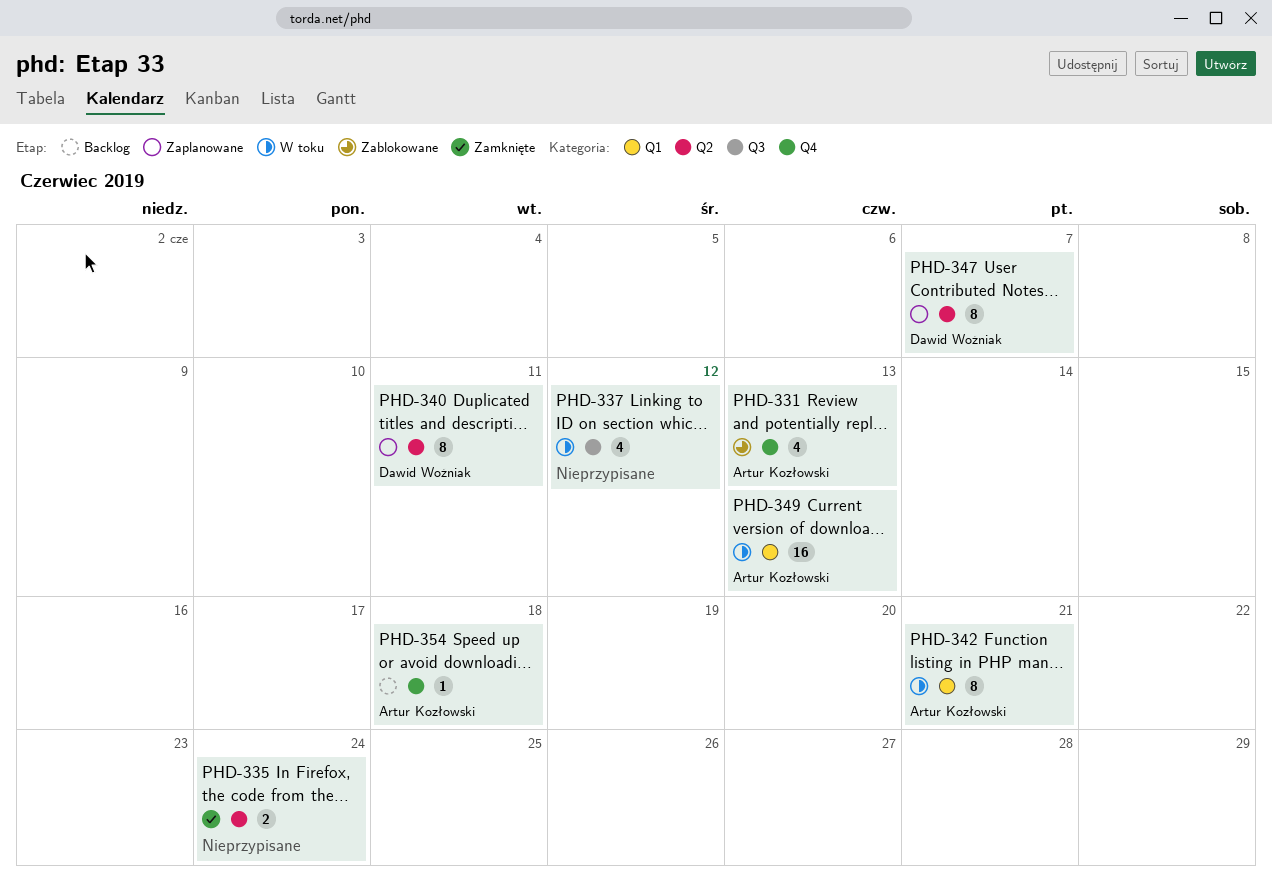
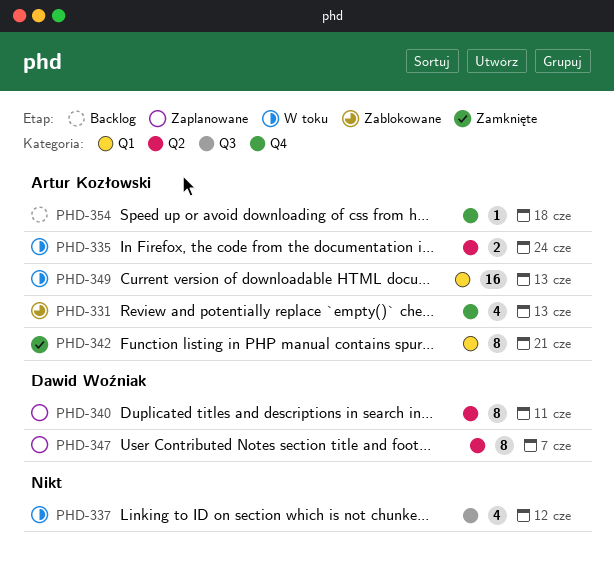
PHD-335, status: Zamknięte -> W toku
PHD-335, owner: none -> Artur Kozłowski
PHD-342, status: W toku -> Zamknięte

